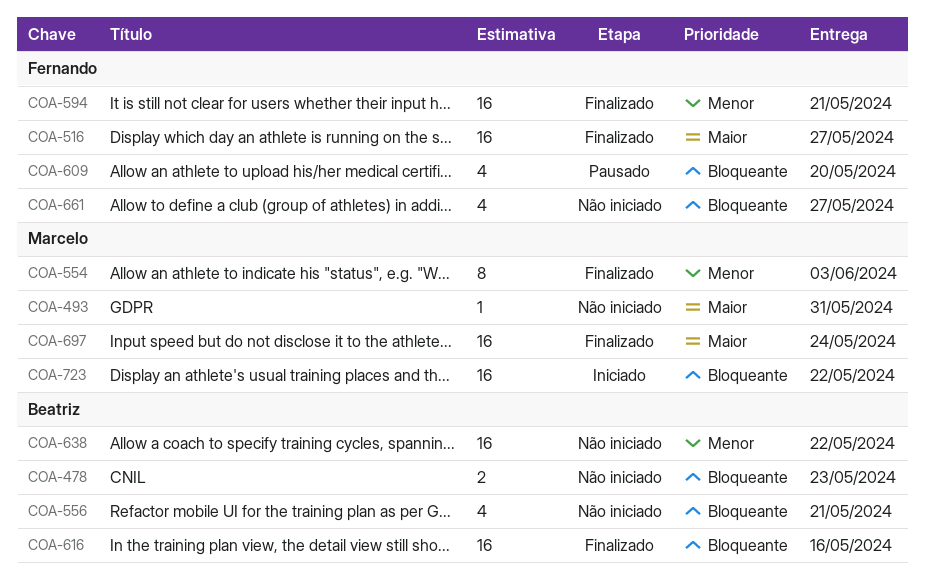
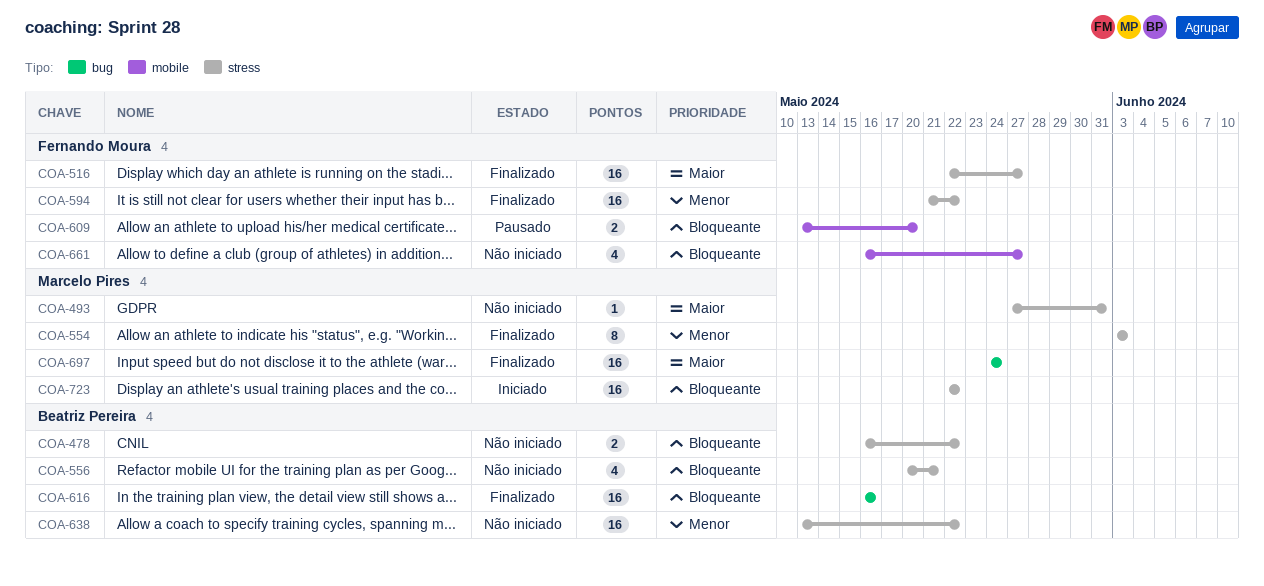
COA-478, due: May 23 -> May 22
COA-594, due: May 21 -> May 22
COA-609, estimate: 4 -> 2

